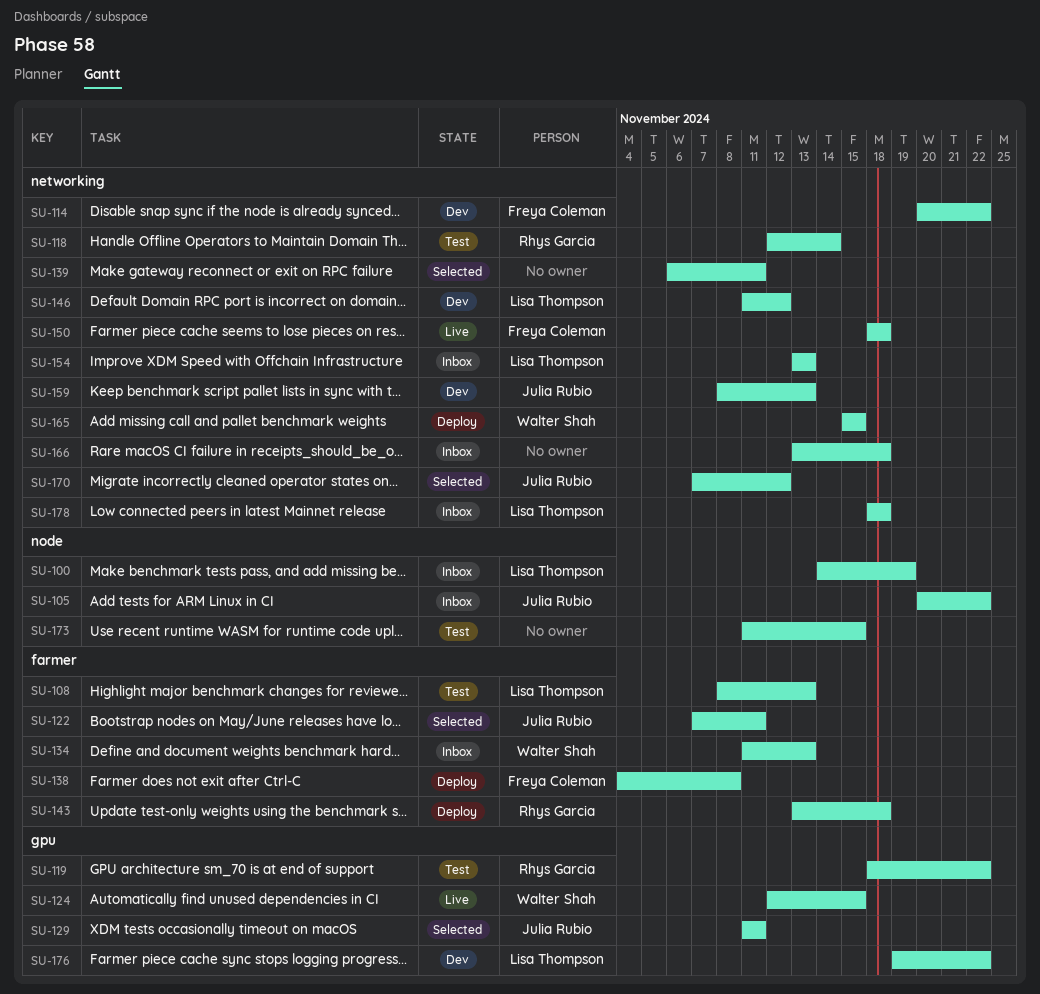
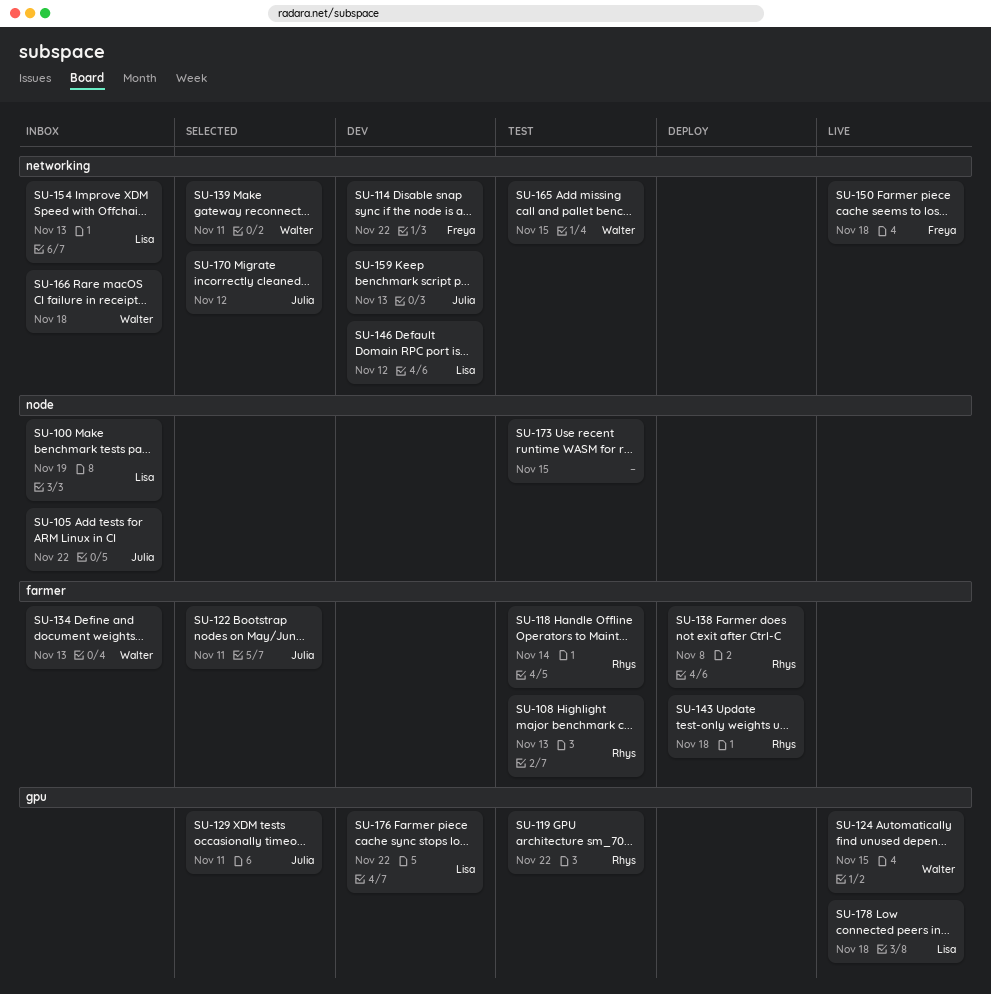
SU-108, owner: Lisa Thompson -> Rhys Garcia
SU-118, label: networking -> farmer
SU-138, owner: Freya Coleman -> Rhys Garcia
SU-139, owner: none -> Walter Shah
SU-165, status: Deploy -> Test
SU-166, owner: none -> Walter Shah
SU-178, status: Inbox -> Live
SU-178, label: networking -> gpu

